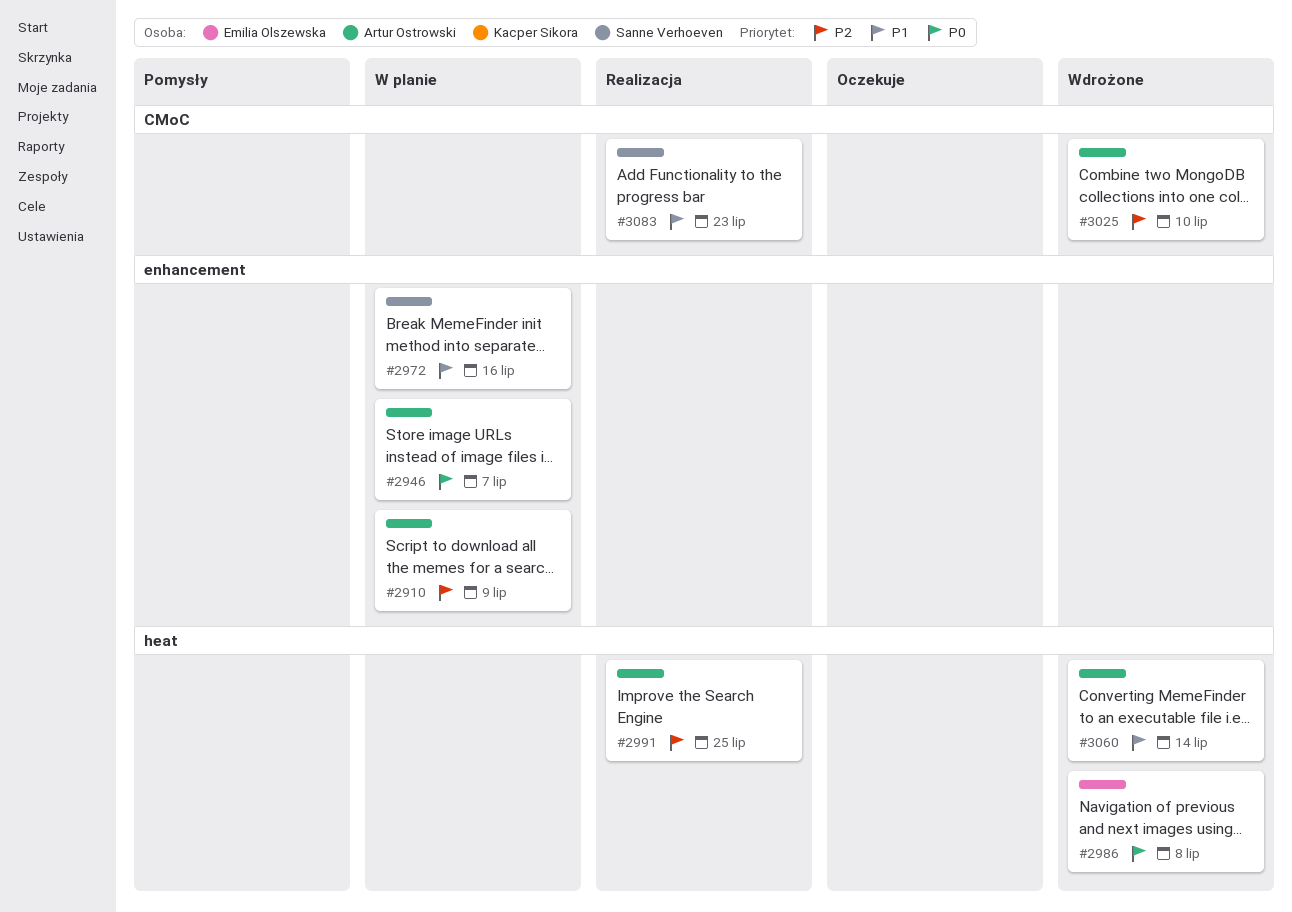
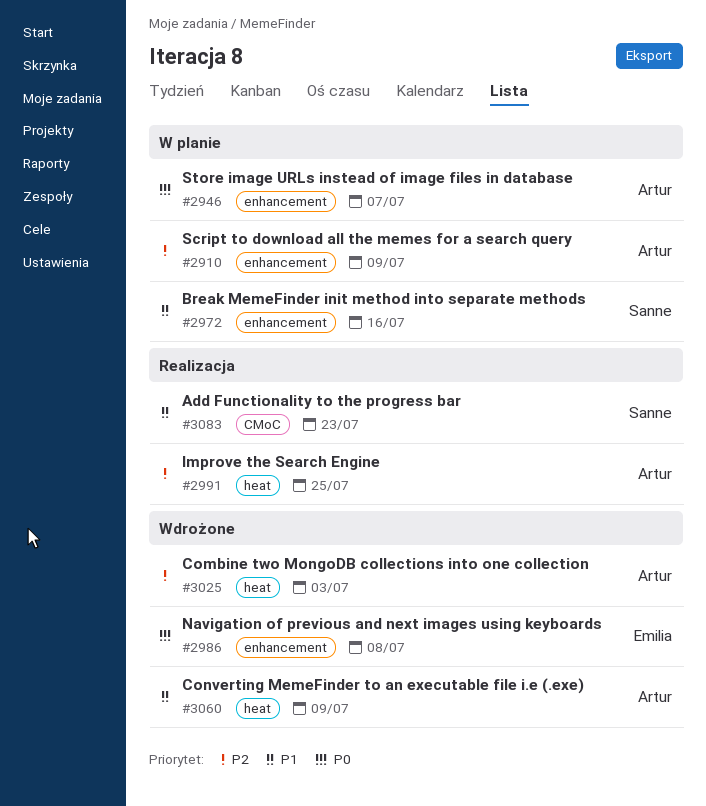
#2986, label: heat -> enhancement
#3025, label: CMoC -> heat
#3025, due: Jul 10 -> Jul 3
#3060, due: Jul 14 -> Jul 9

